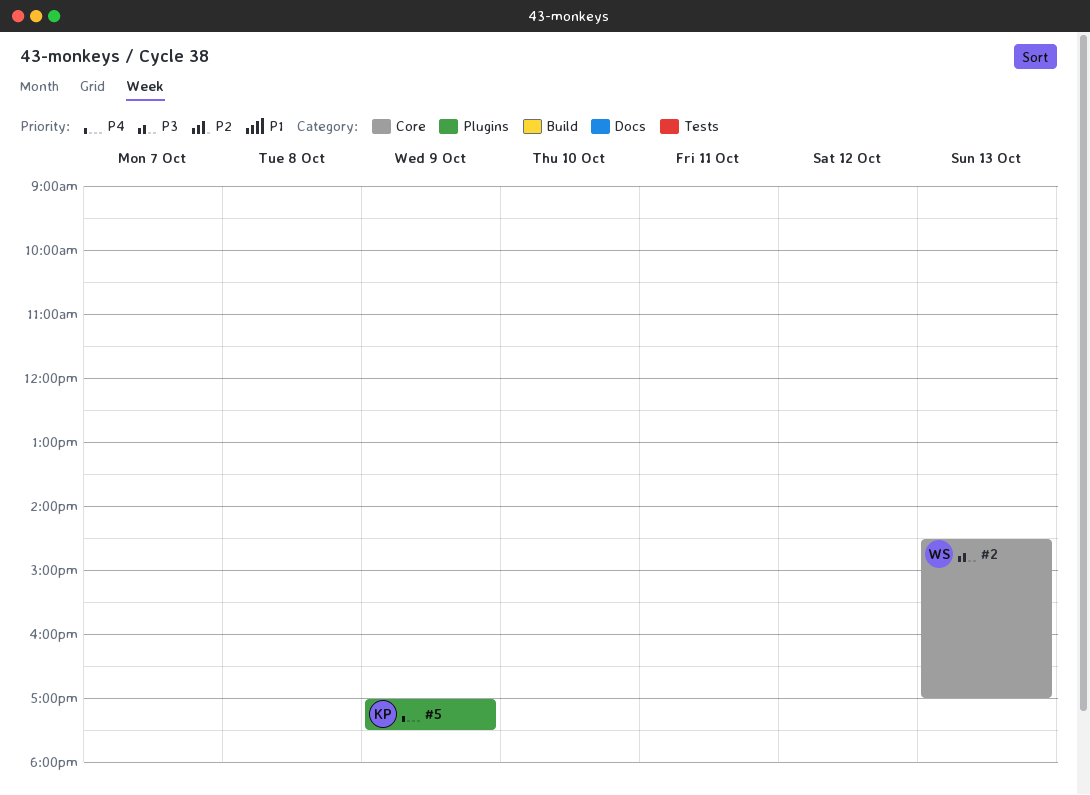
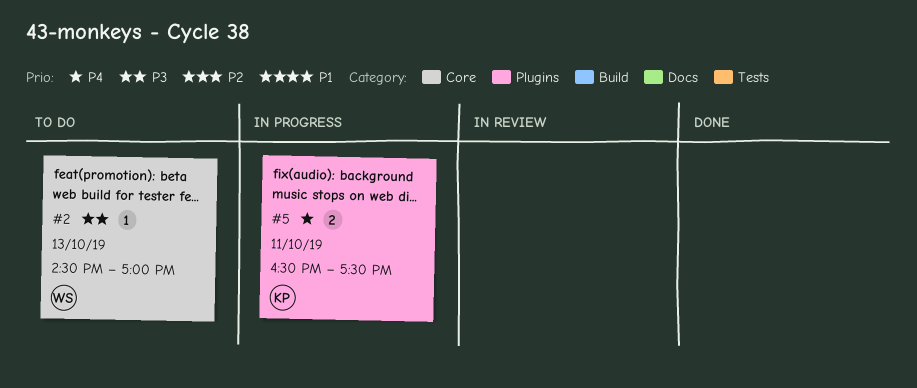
#5, day: Oct 9 -> Oct 11
#5, begins: 17:00 -> 16:30

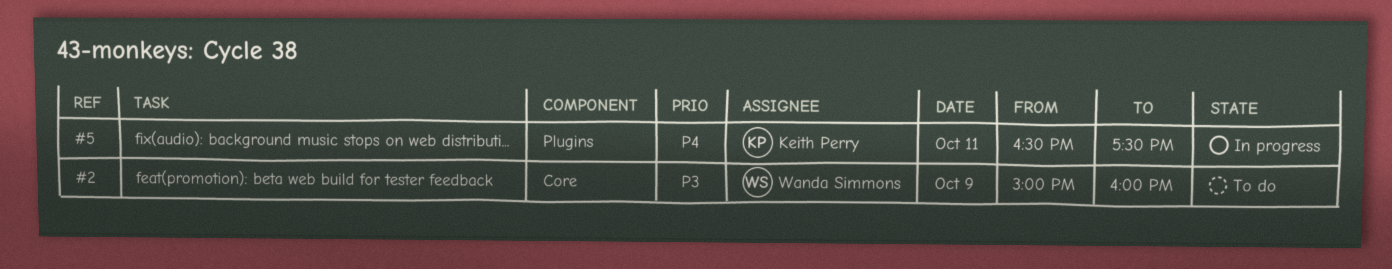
#2, day: Oct 13 -> Oct 9
#2, begins: 14:30 -> 15:00
#2, ends: 17:00 -> 16:00

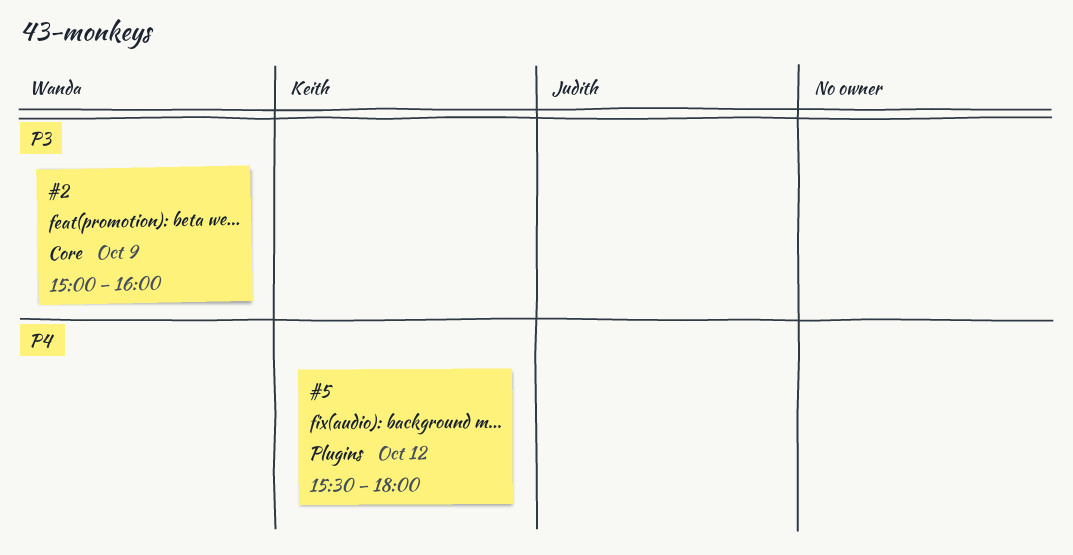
#5, day: Oct 11 -> Oct 12
#5, begins: 16:30 -> 15:30
#5, ends: 17:30 -> 18:00

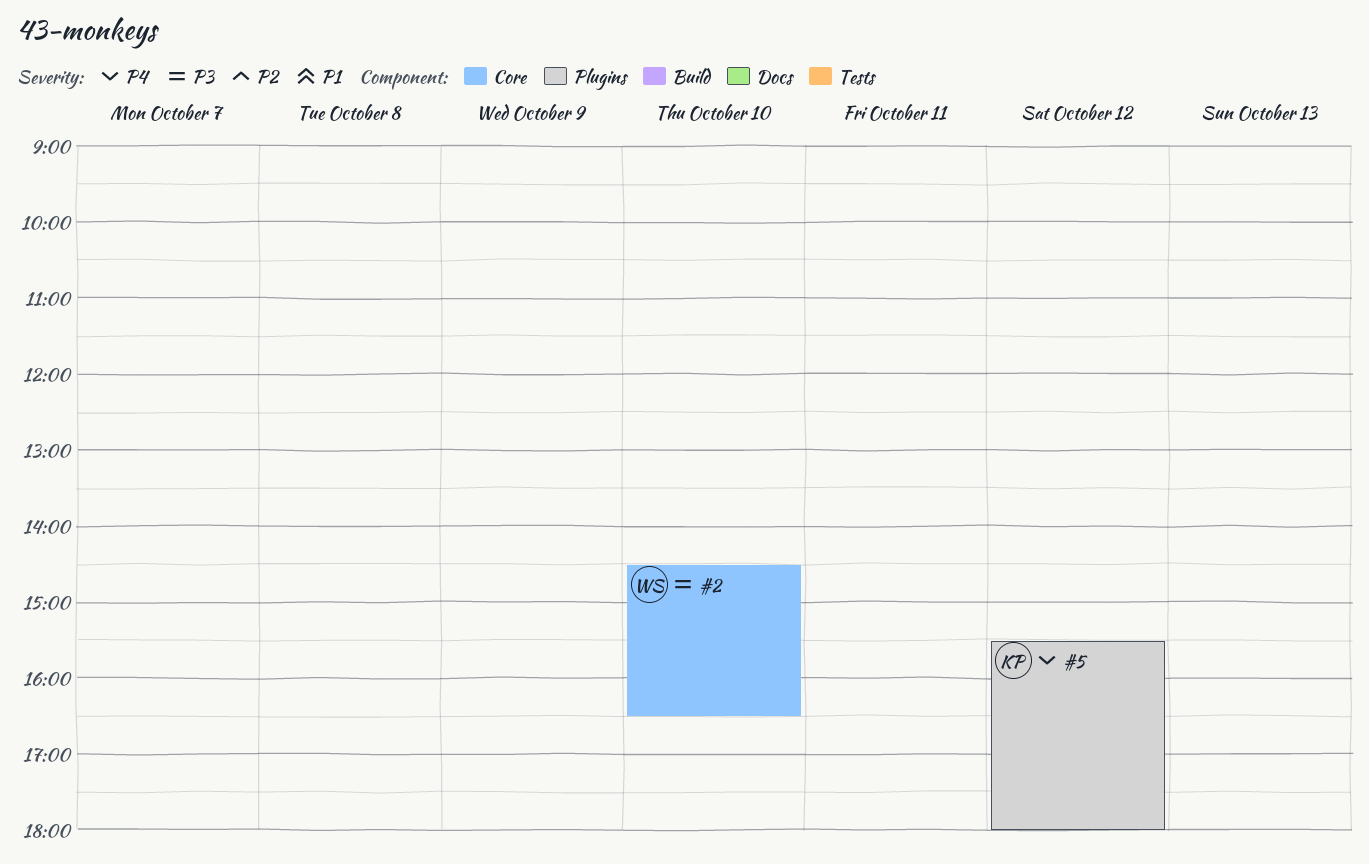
#2, day: Oct 9 -> Oct 10
#2, begins: 15:00 -> 14:30
#2, ends: 16:00 -> 16:30

